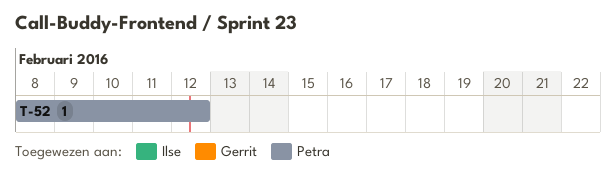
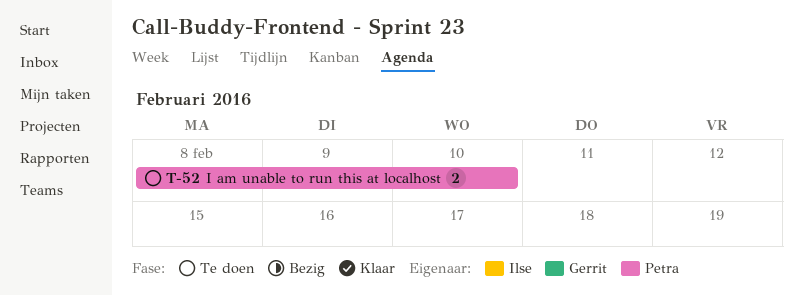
T-52, estimate: 1 -> 2
T-52, due: Feb 12 -> Feb 10

